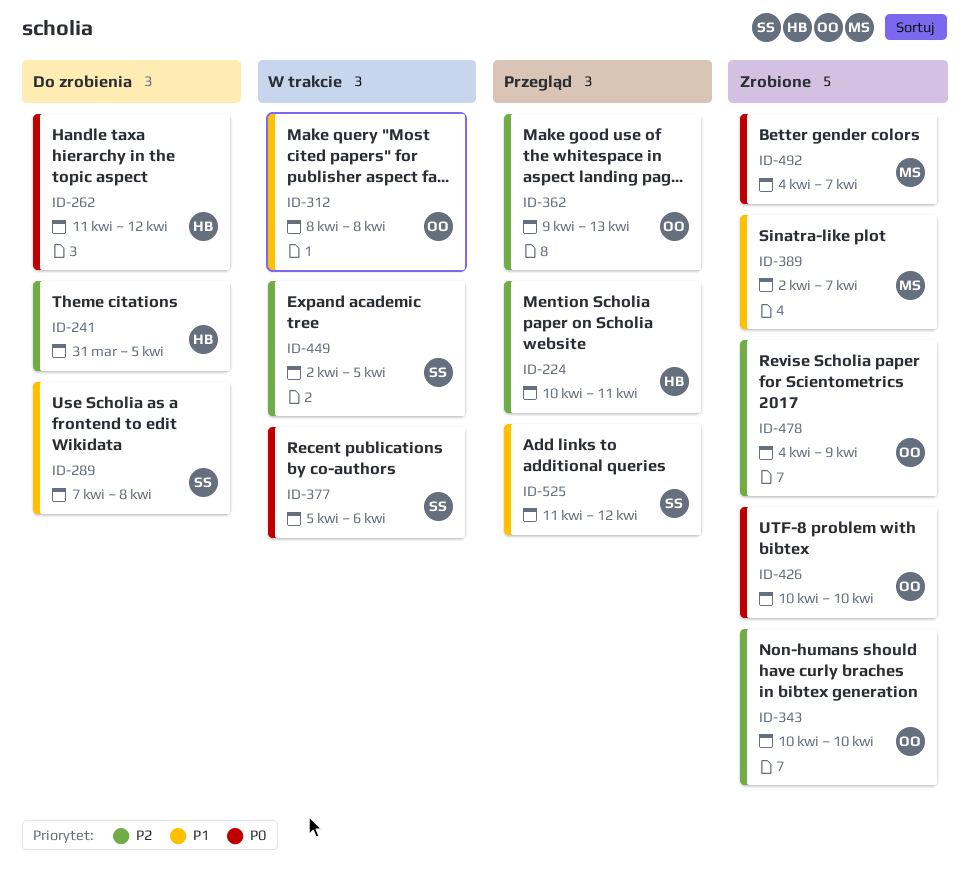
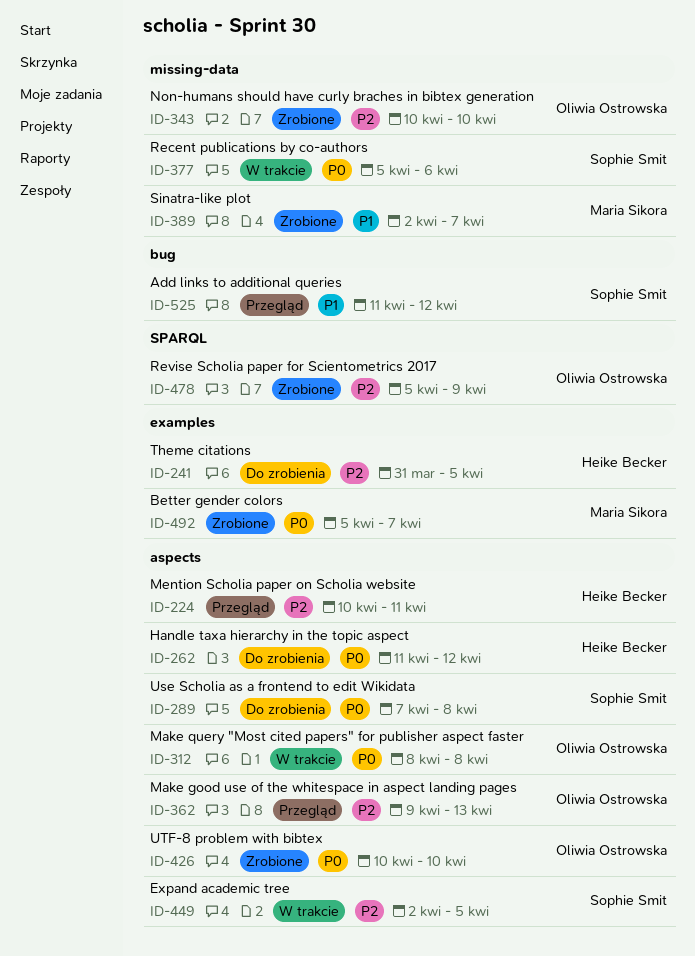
ID-289, priority: P1 -> P0
ID-312, priority: P1 -> P0
ID-478, start: Apr 4 -> Apr 5
ID-492, start: Apr 4 -> Apr 5

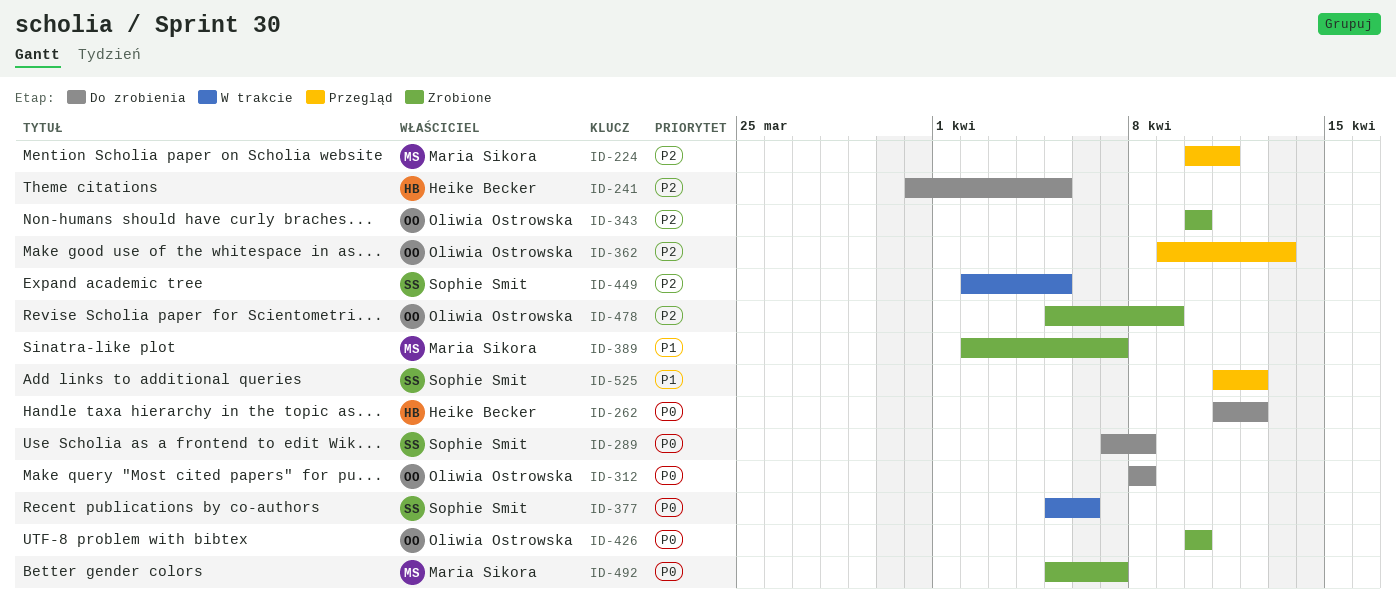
ID-224, owner: Heike Becker -> Maria Sikora
ID-312, status: W trakcie -> Do zrobienia

